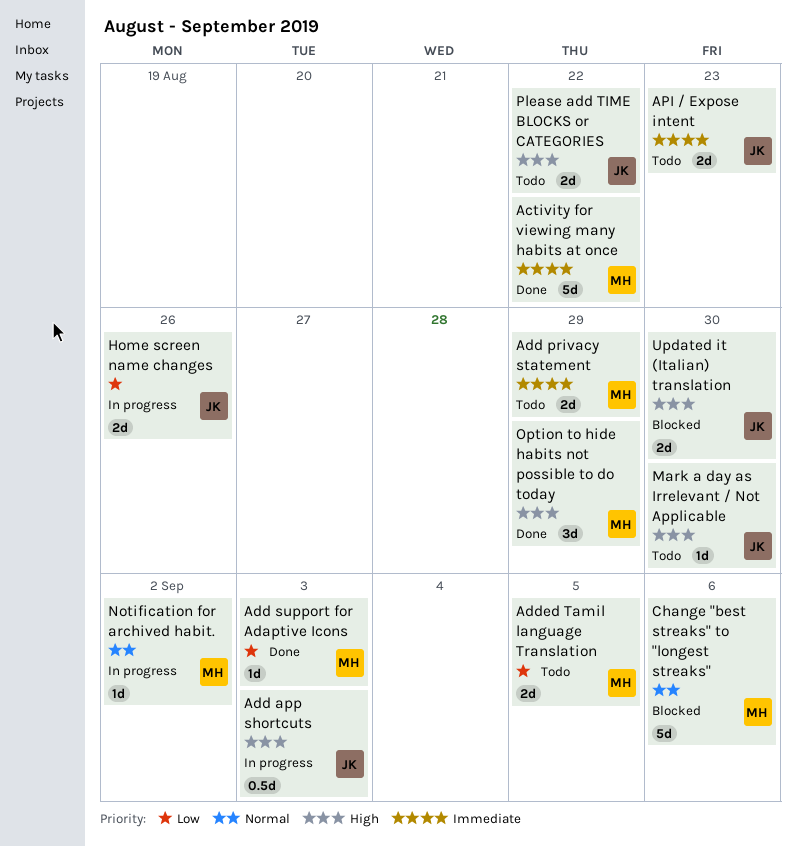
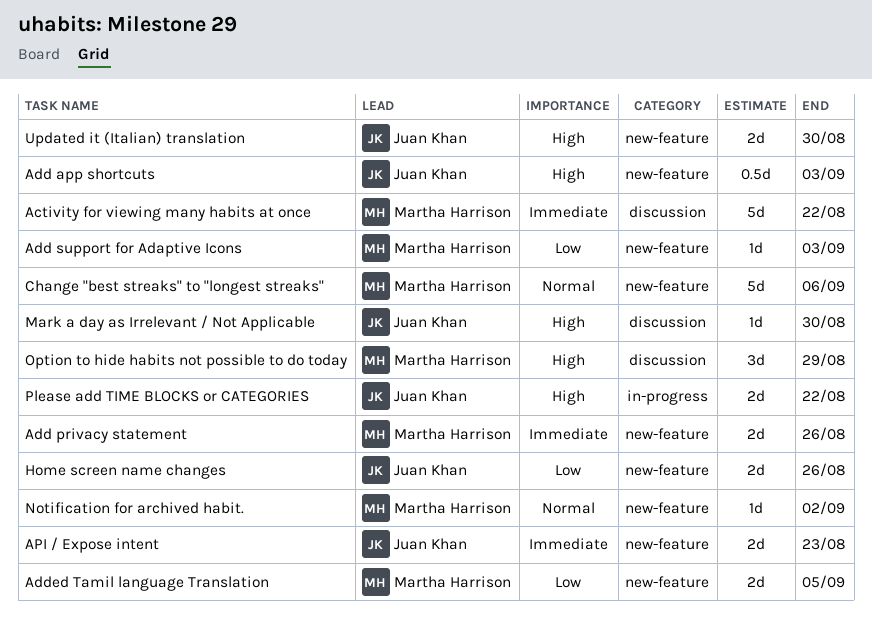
Add privacy statement, due: Aug 29 -> Aug 26

